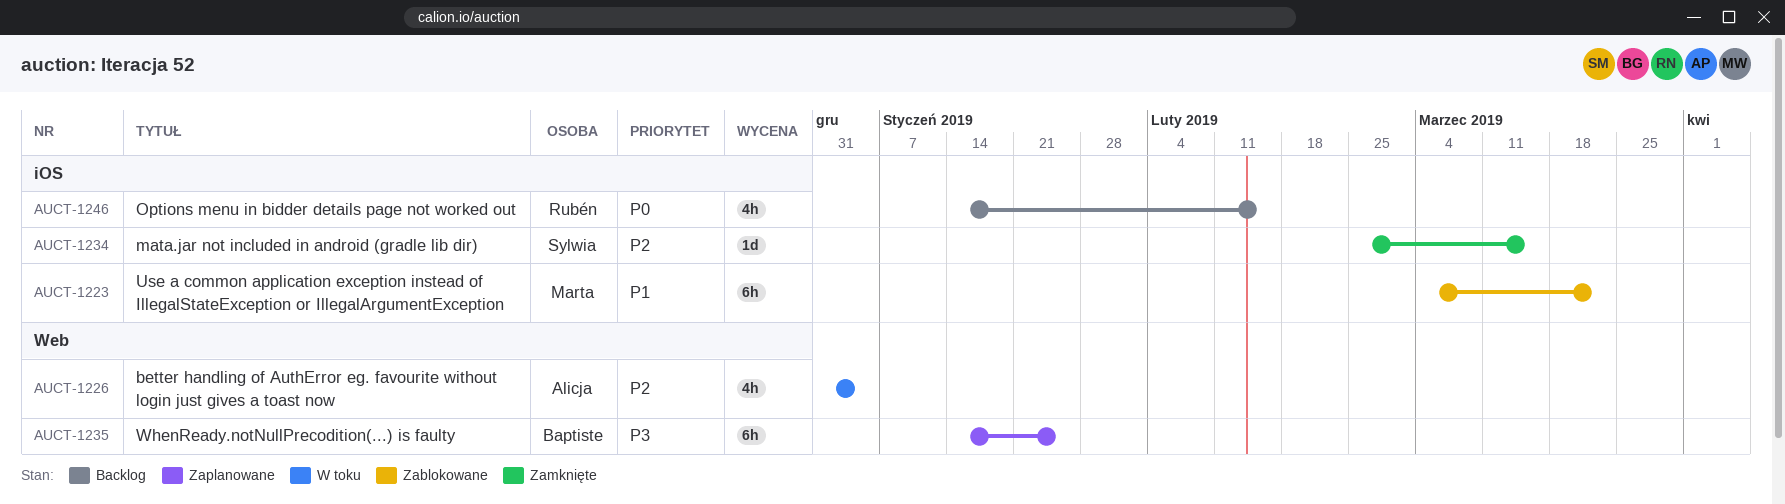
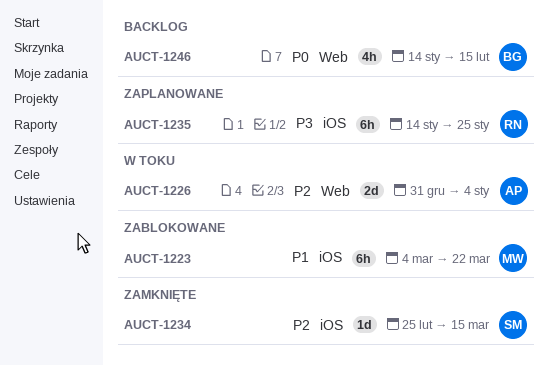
AUCT-1226, estimate: 4h -> 2d
AUCT-1235, owner: Baptiste -> Rubén
AUCT-1235, label: Web -> iOS
AUCT-1246, owner: Rubén -> Baptiste
AUCT-1246, label: iOS -> Web

